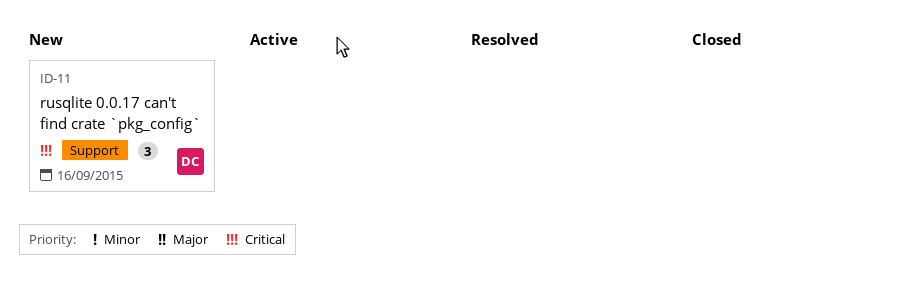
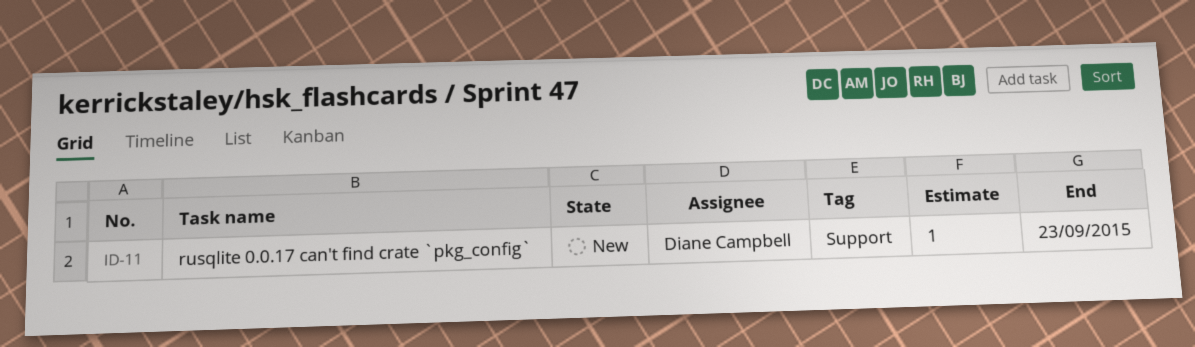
ID-11, estimate: 3 -> 1
ID-11, due: Sep 16 -> Sep 23

